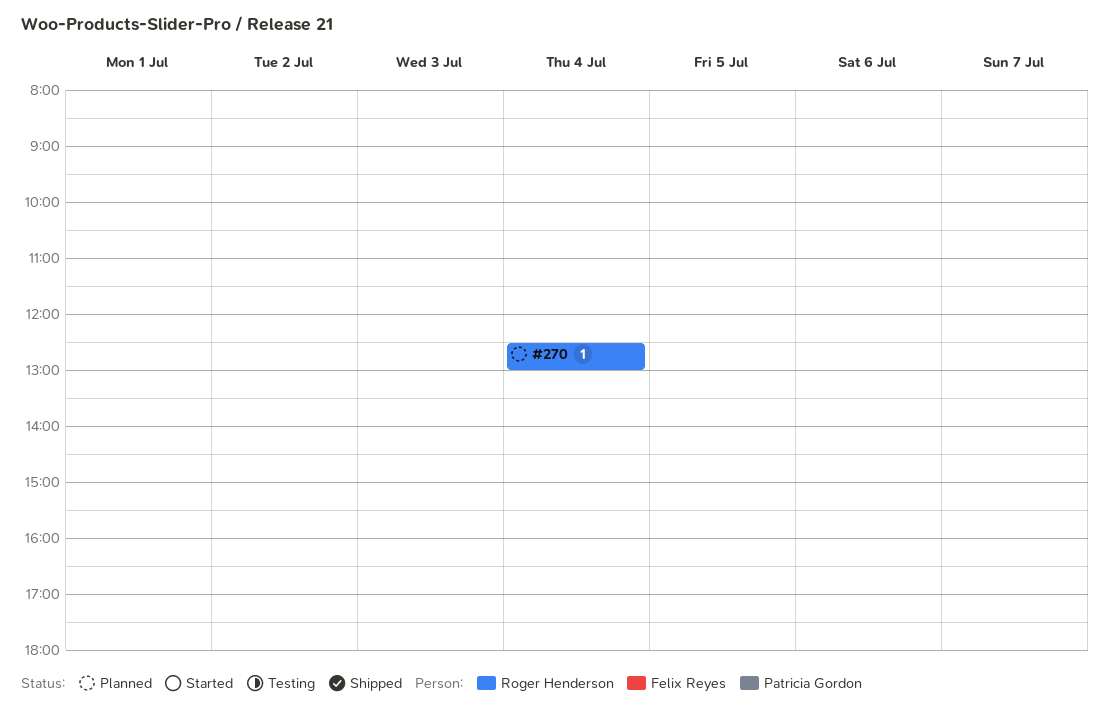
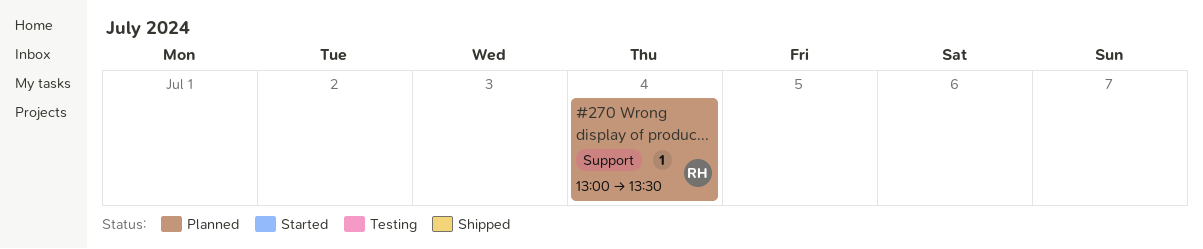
#270, begins: 12:30 -> 13:00
#270, ends: 13:00 -> 13:30

